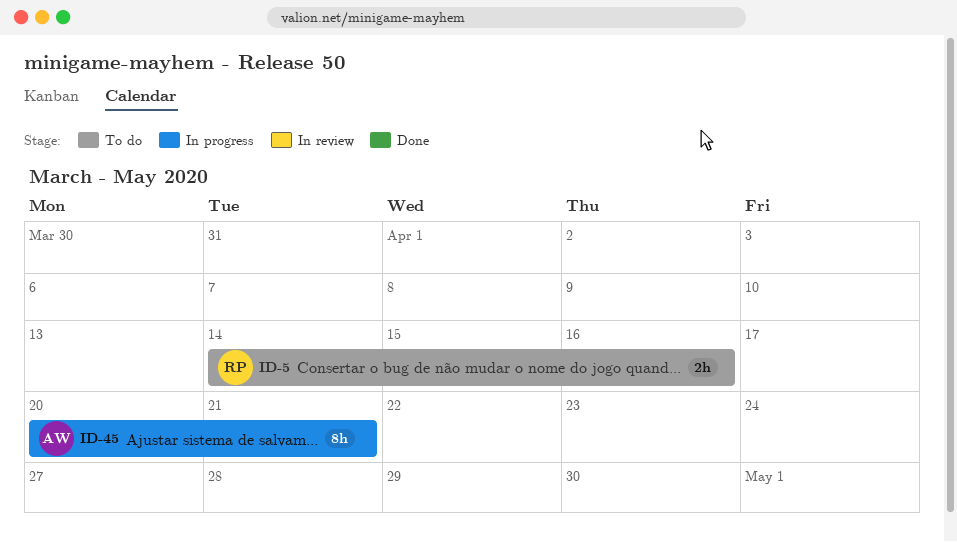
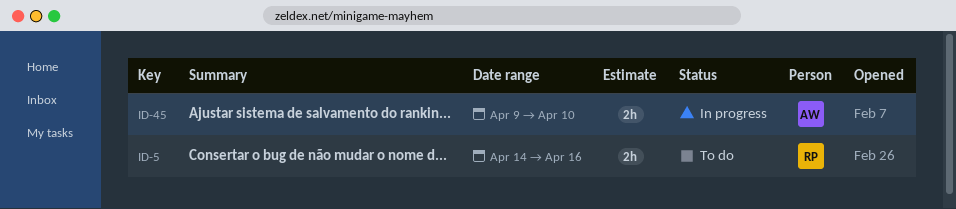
ID-45, estimate: 8h -> 2h
ID-45, start: Apr 20 -> Apr 9
ID-45, due: Apr 21 -> Apr 10

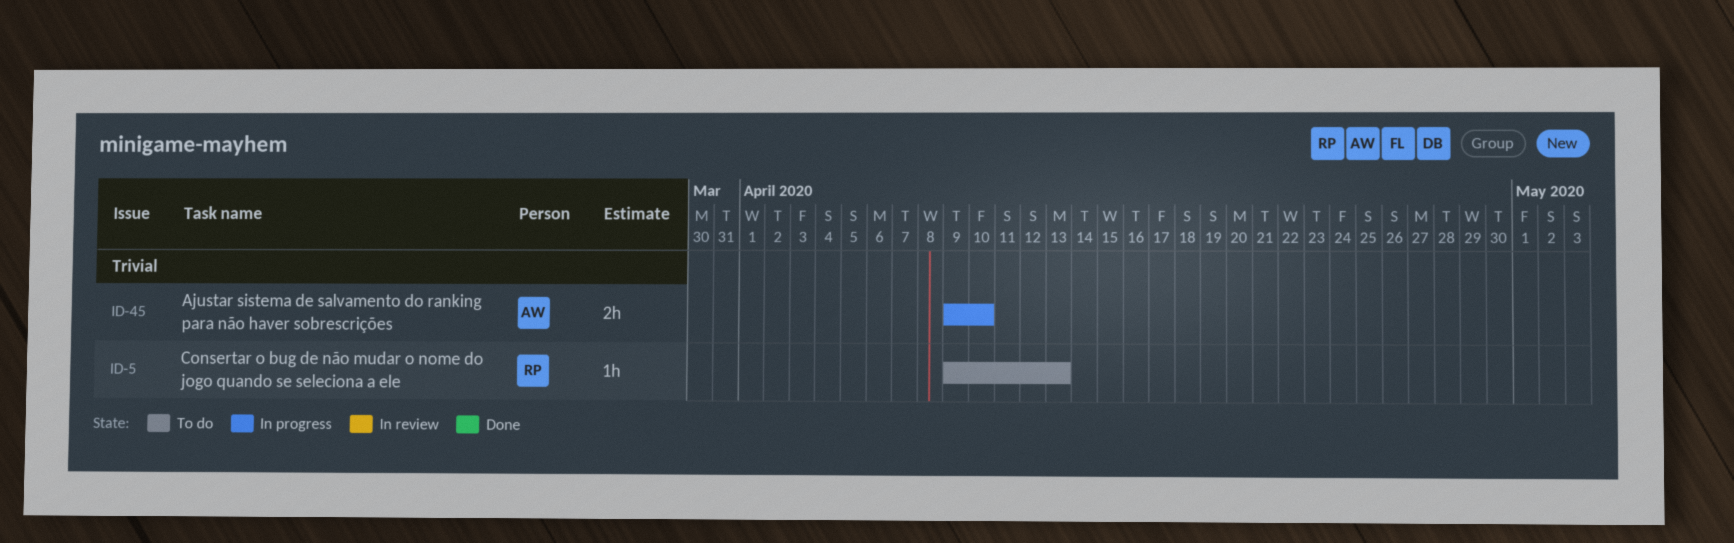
ID-5, estimate: 2h -> 1h
ID-5, start: Apr 14 -> Apr 9
ID-5, due: Apr 16 -> Apr 13

